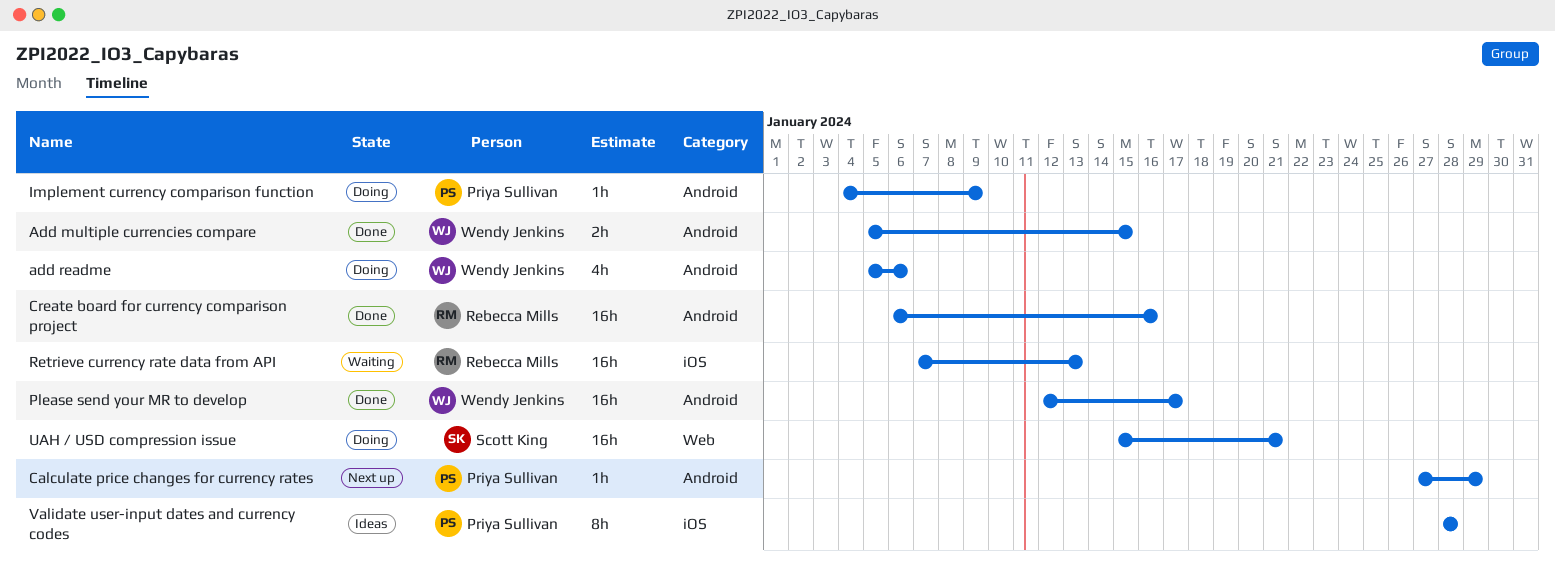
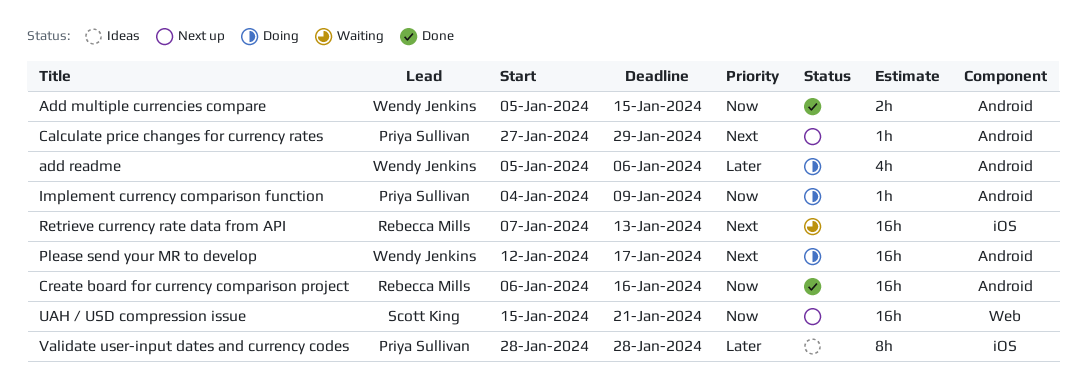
Please send your MR to develop, status: Done -> Doing
UAH / USD compression issue, status: Doing -> Next up

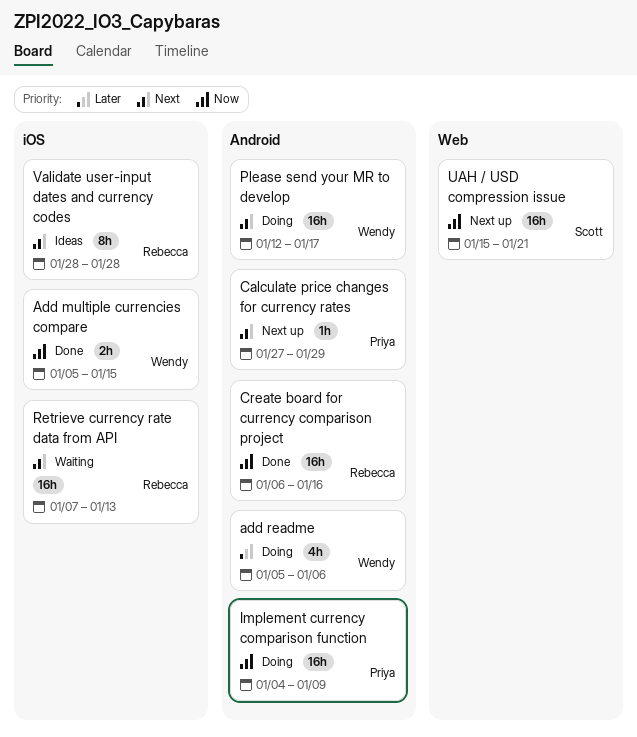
Add multiple currencies compare, label: Android -> iOS
Implement currency comparison function, estimate: 1h -> 16h
Validate user-input dates and currency codes, owner: Priya Sullivan -> Rebecca Mills
Validate user-input dates and currency codes, priority: Later -> Next

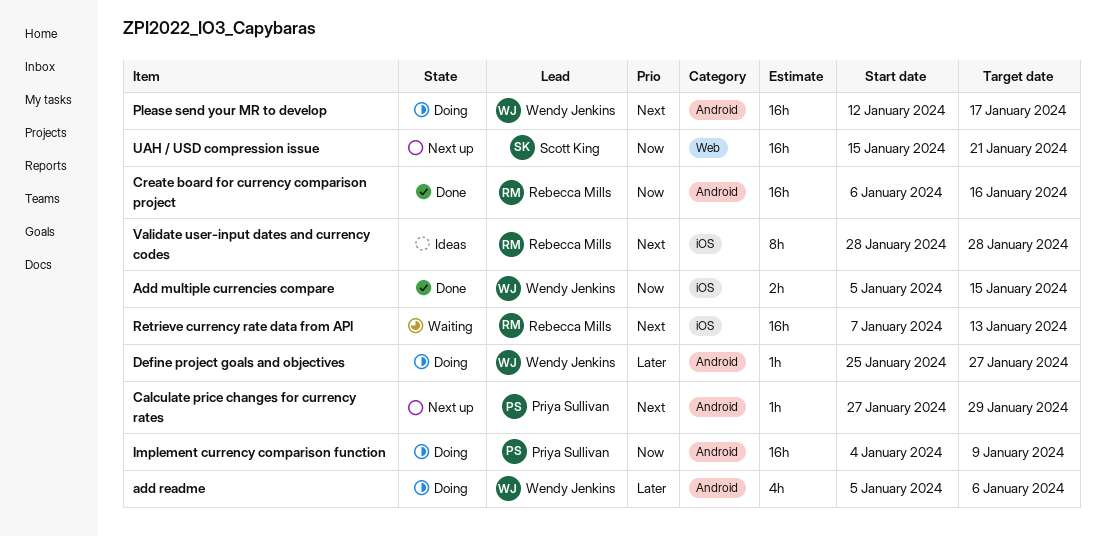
Define project goals and objectives: none -> present

